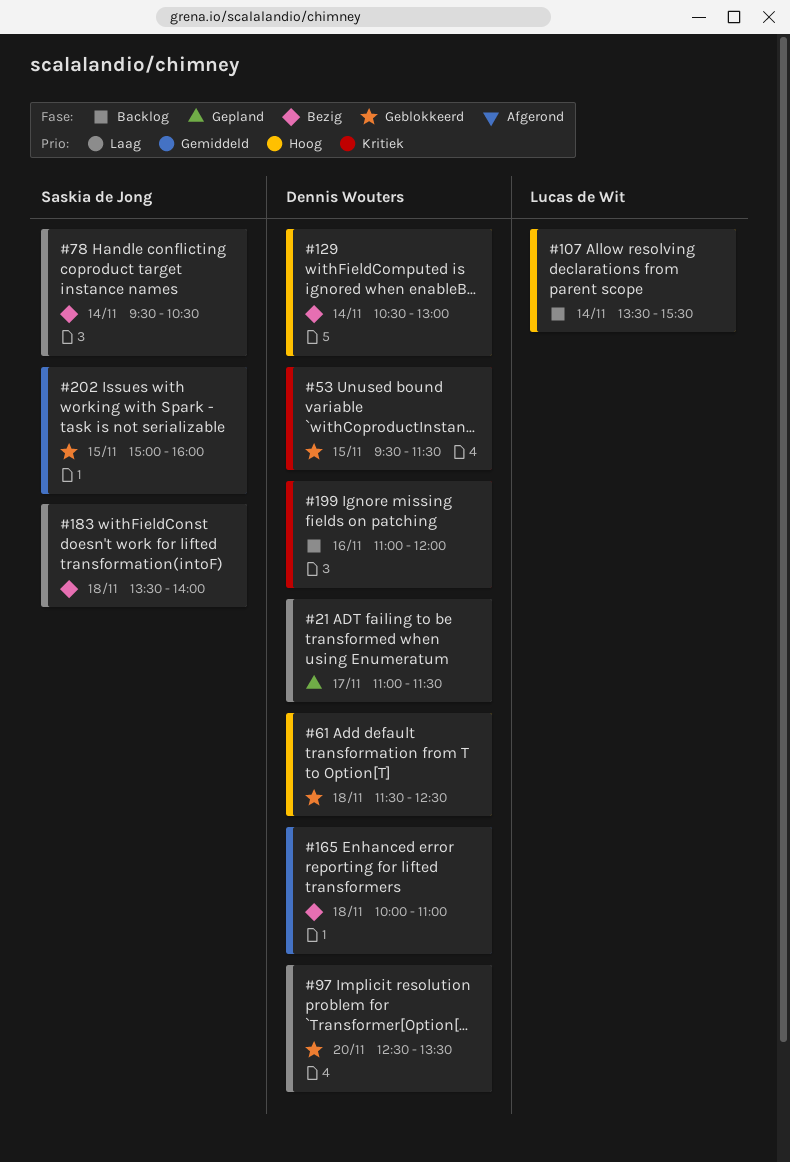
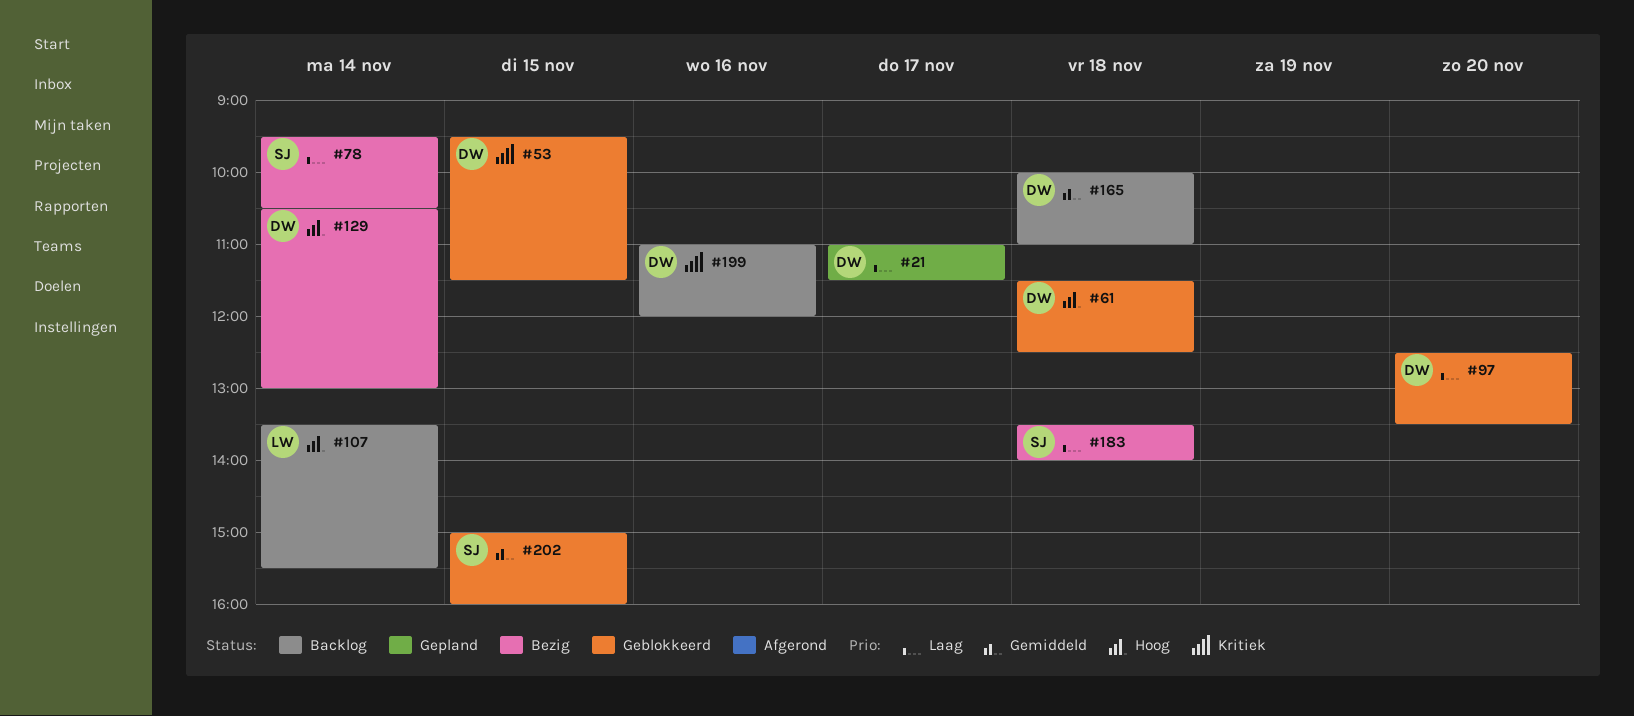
#165, status: Bezig -> Backlog

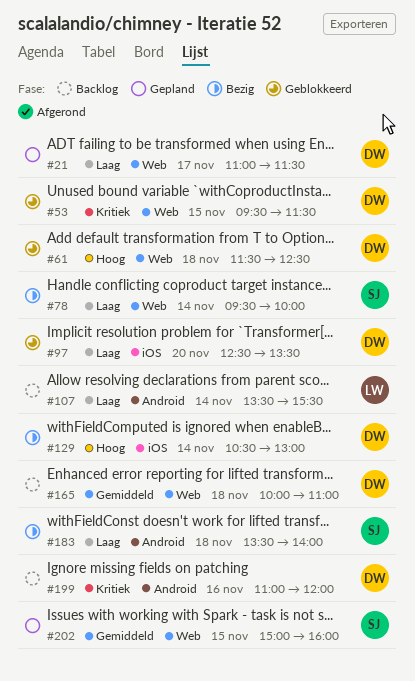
#78, ends: 10:30 -> 10:00
#107, priority: Hoog -> Laag
#202, status: Geblokkeerd -> Gepland

